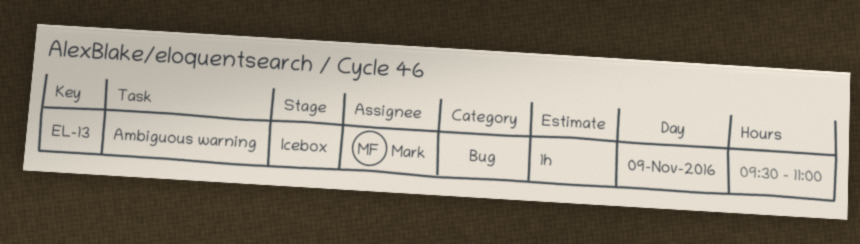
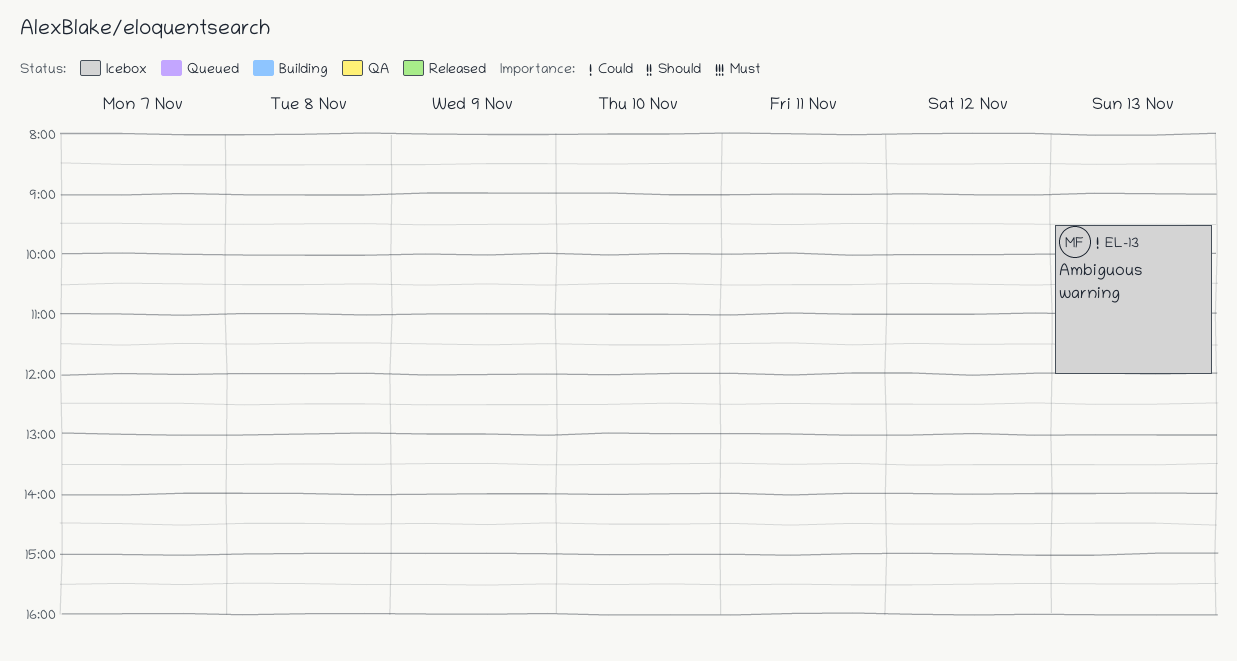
EL-13, day: Nov 9 -> Nov 13
EL-13, ends: 11:00 -> 12:00

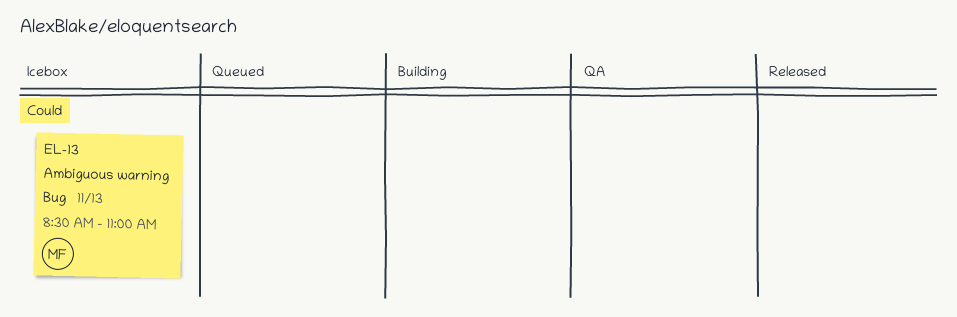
EL-13, begins: 09:30 -> 08:30
EL-13, ends: 12:00 -> 11:00

